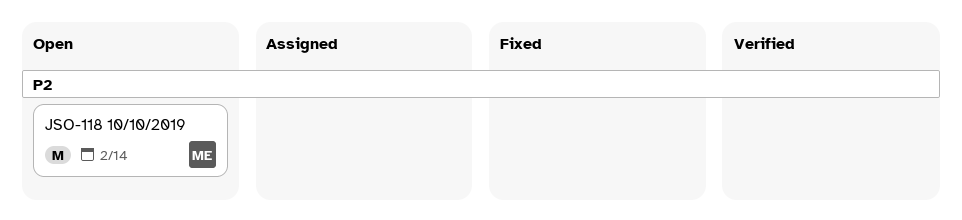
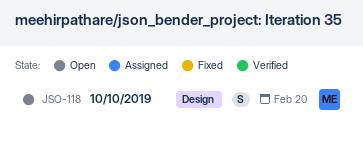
JSO-118, estimate: M -> S
JSO-118, due: Feb 14 -> Feb 20

